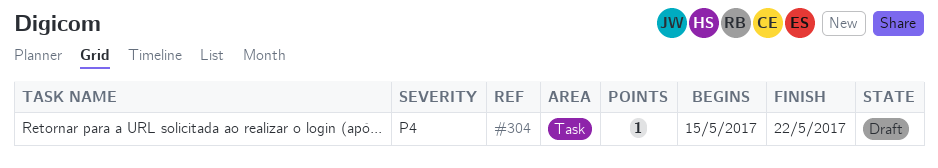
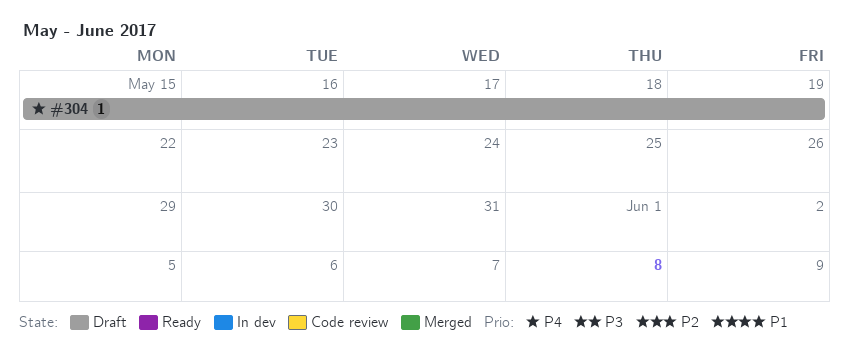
#304, due: May 22 -> May 19

